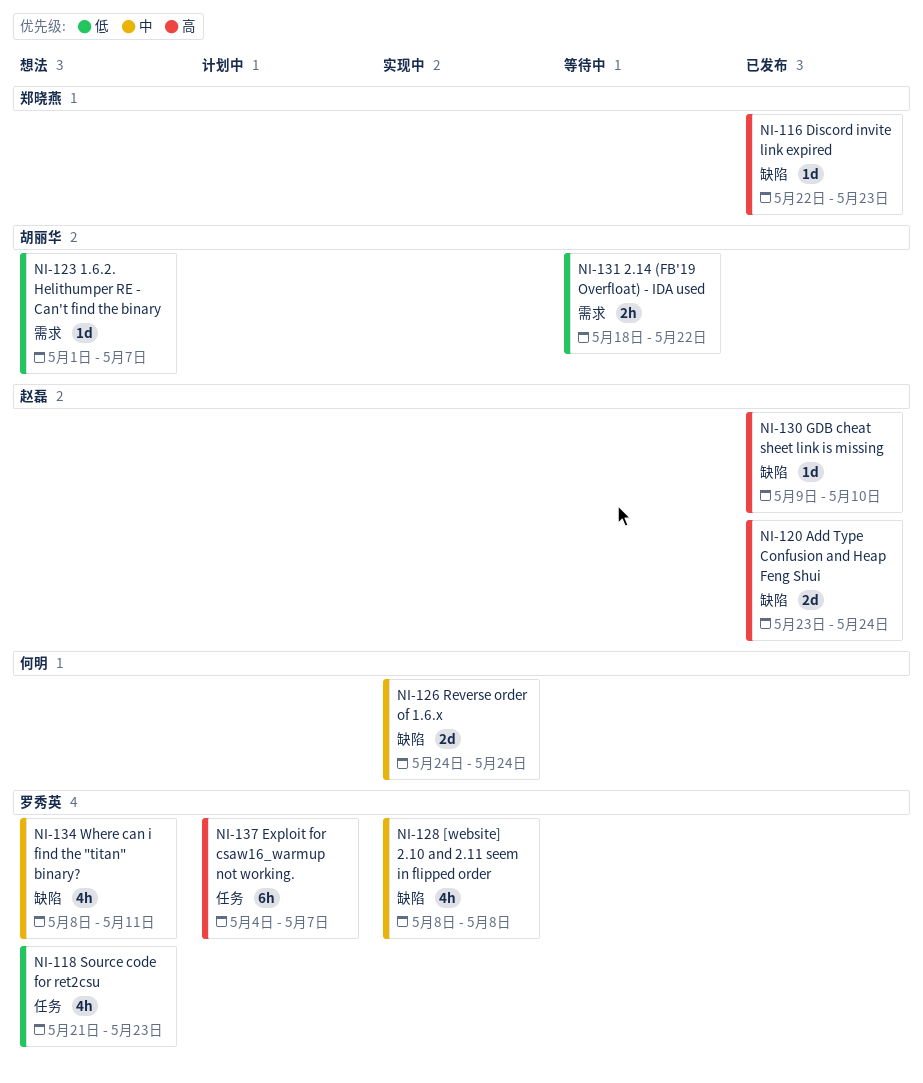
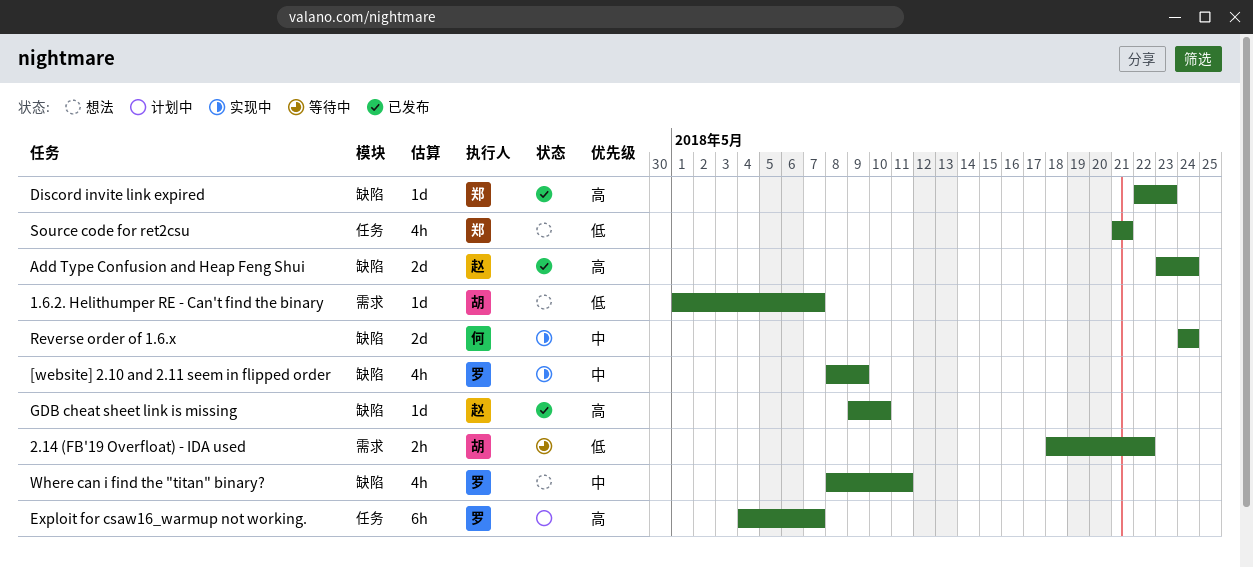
[website] 2.10 and 2.11 seem in flipped order, due: May 8 -> May 9
Source code for ret2csu, owner: 罗秀英 -> 郑晓燕
Source code for ret2csu, due: May 23 -> May 21

